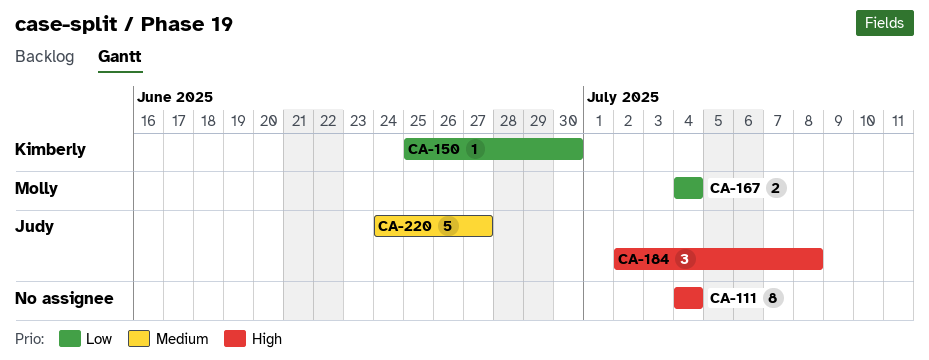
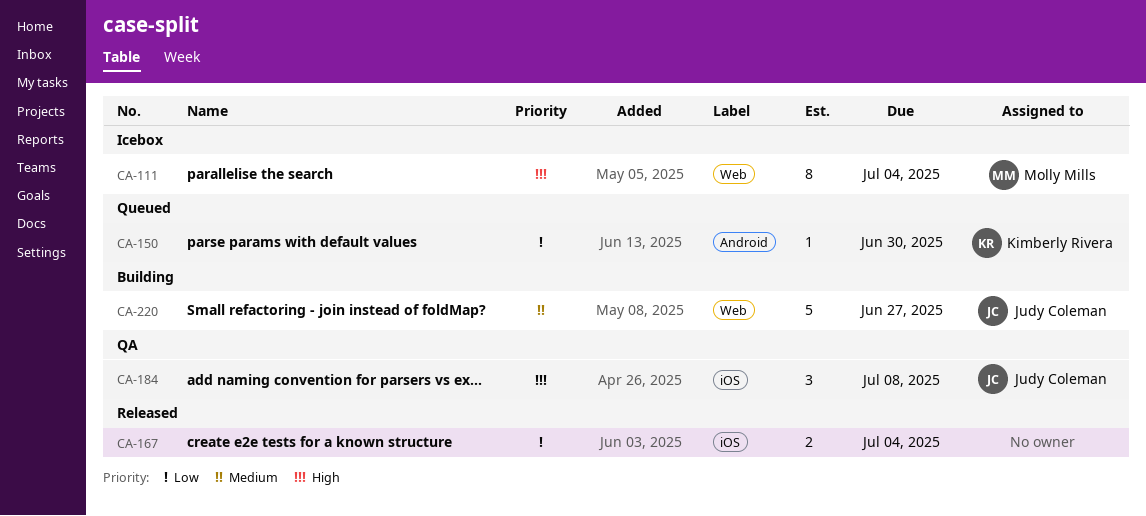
CA-111, owner: none -> Molly Mills
CA-167, owner: Molly Mills -> none

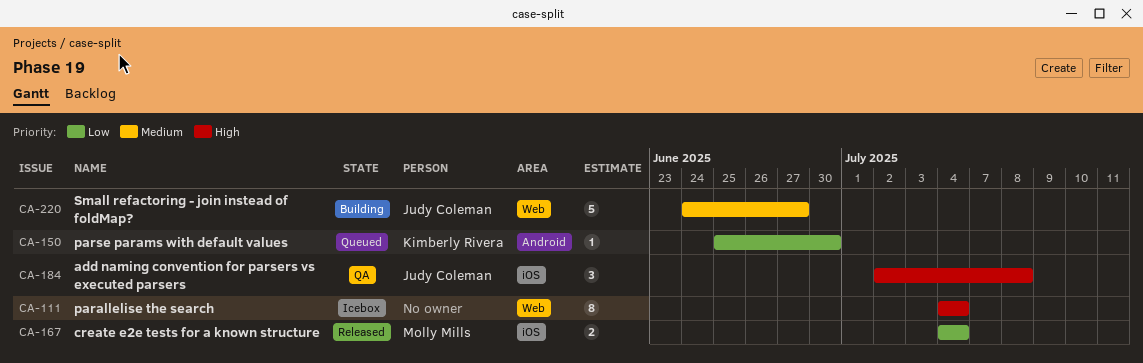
CA-111, owner: Molly Mills -> none
CA-167, owner: none -> Molly Mills

